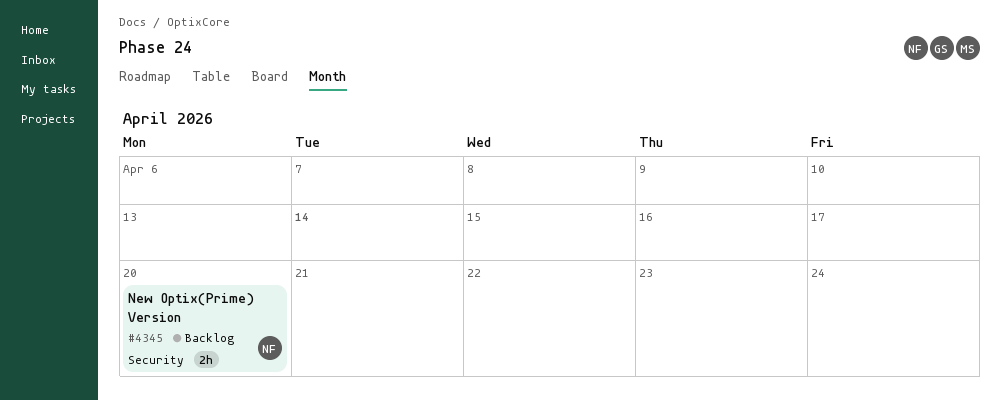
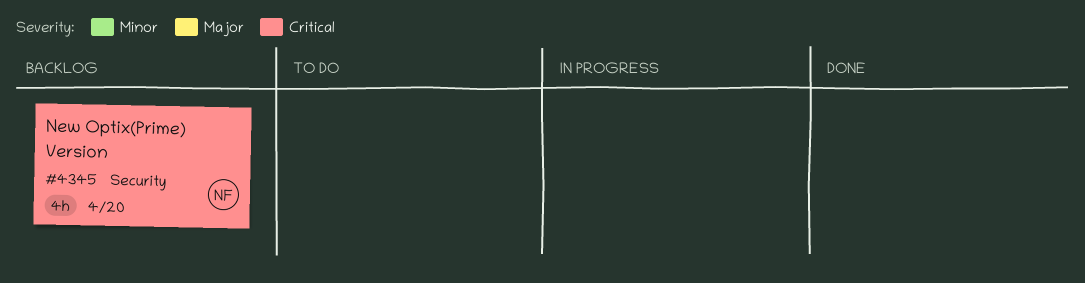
#4345, estimate: 2h -> 4h

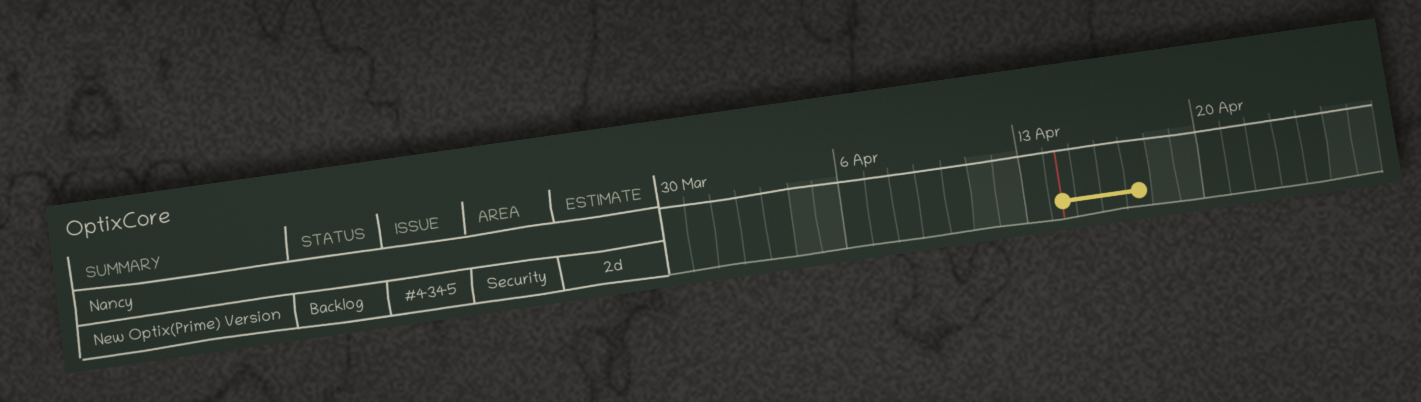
#4345, estimate: 4h -> 2d
#4345, due: Apr 20 -> Apr 17

